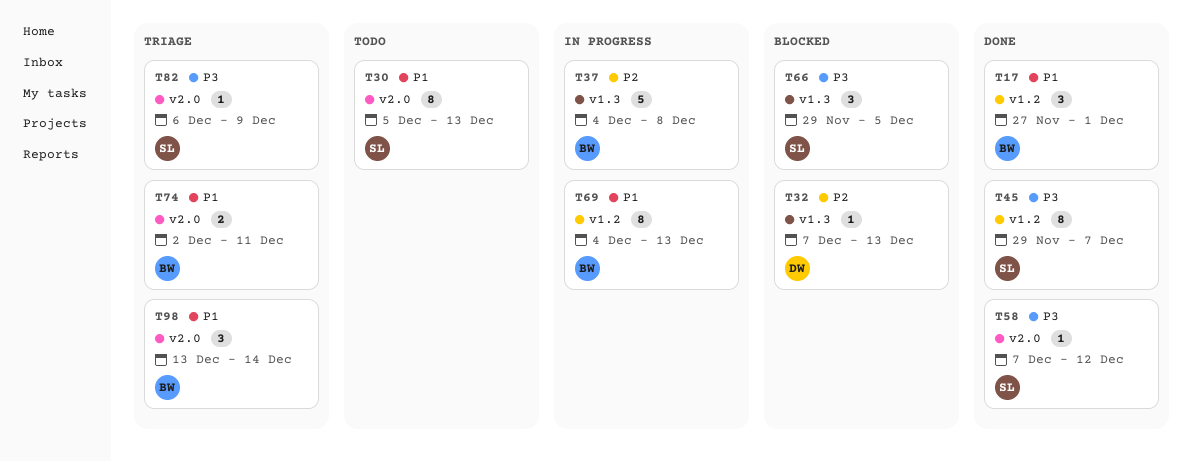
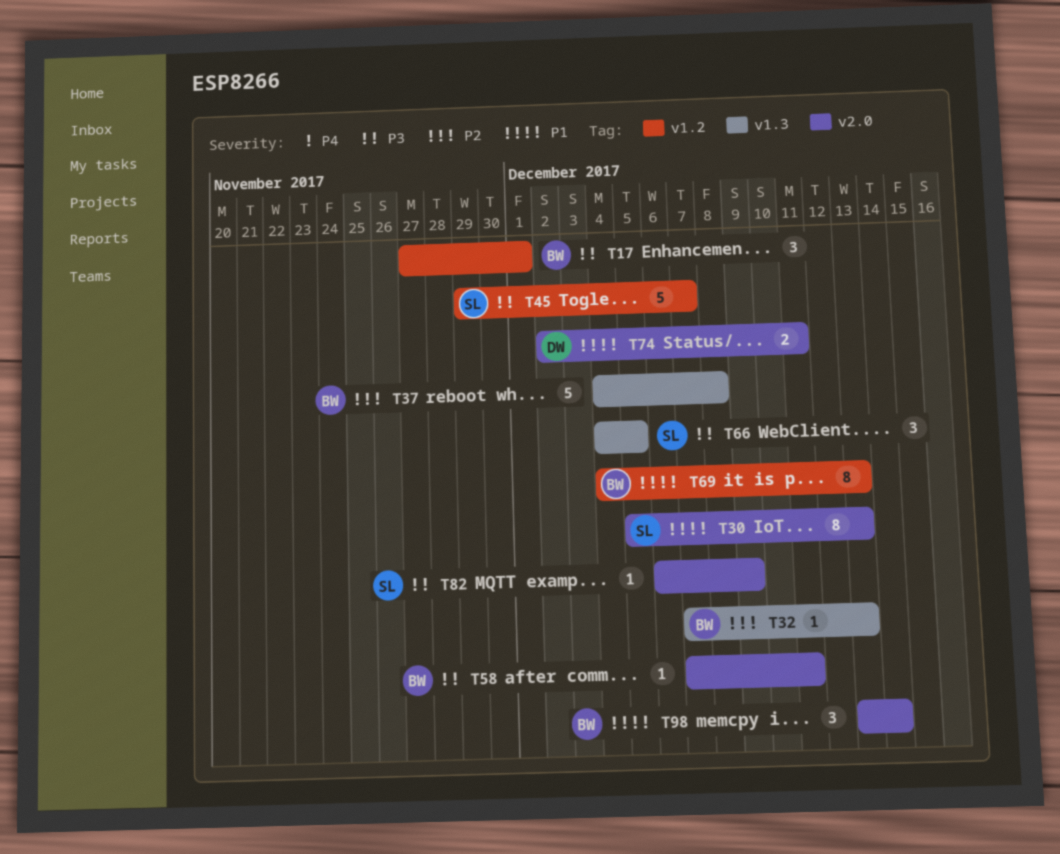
T17, priority: P1 -> P3
T32, owner: DW -> BW
T45, estimate: 8 -> 5
T58, owner: SL -> BW
T58, due: Dec 12 -> Dec 11
T66, start: Nov 29 -> Dec 4
T74, owner: BW -> DW

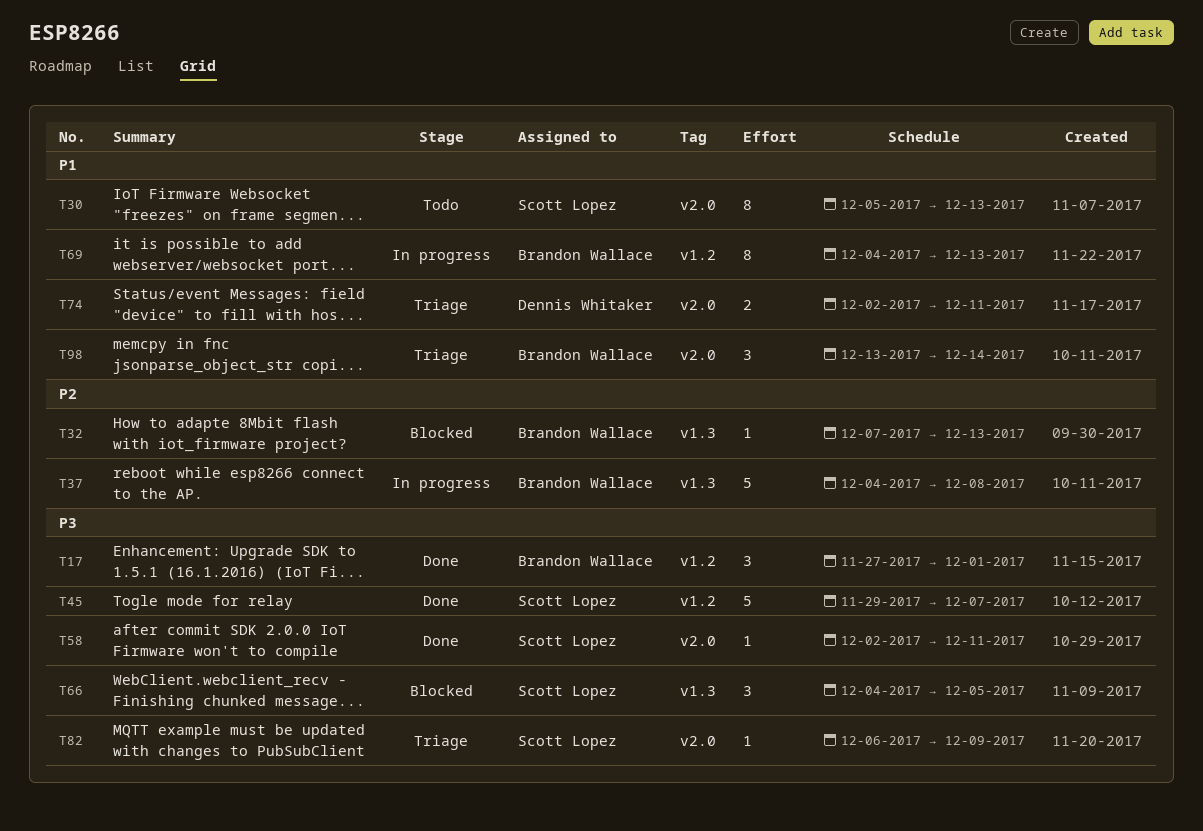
T58, owner: Brandon Wallace -> Scott Lopez
T58, start: Dec 7 -> Dec 2

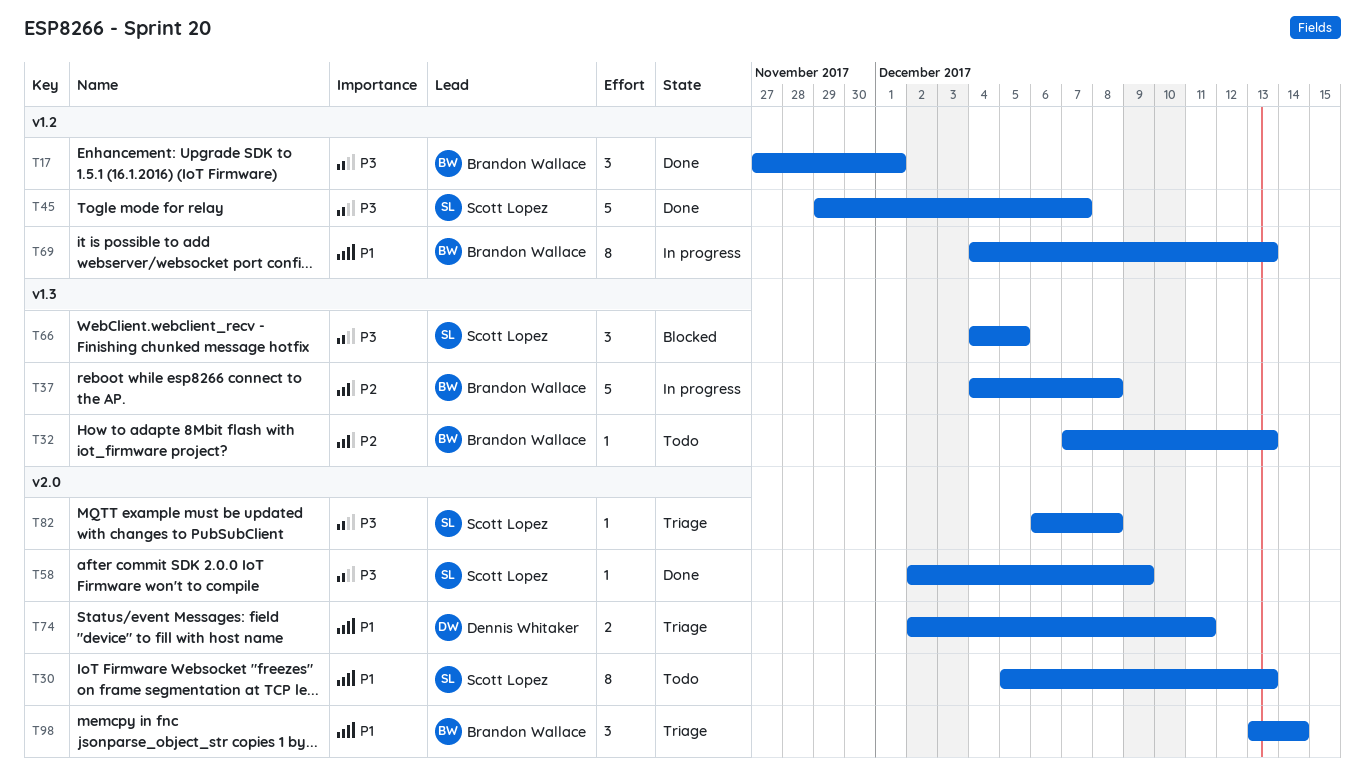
T32, status: Blocked -> Todo
T58, due: Dec 11 -> Dec 9
T82, due: Dec 9 -> Dec 8

